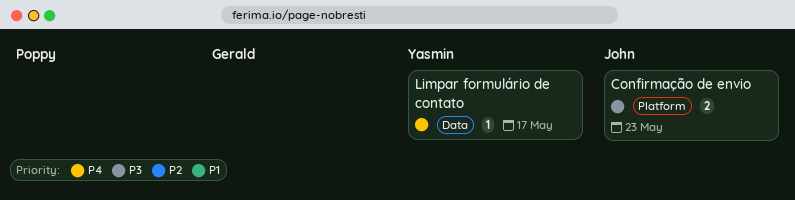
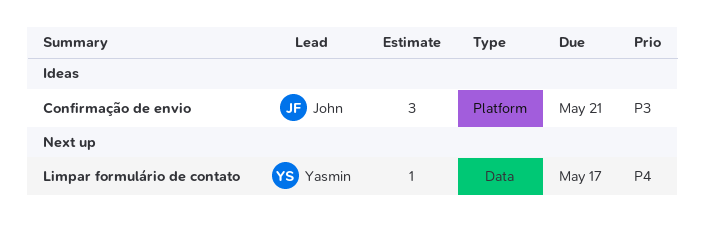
Confirmação de envio, estimate: 2 -> 3
Confirmação de envio, due: May 23 -> May 21

